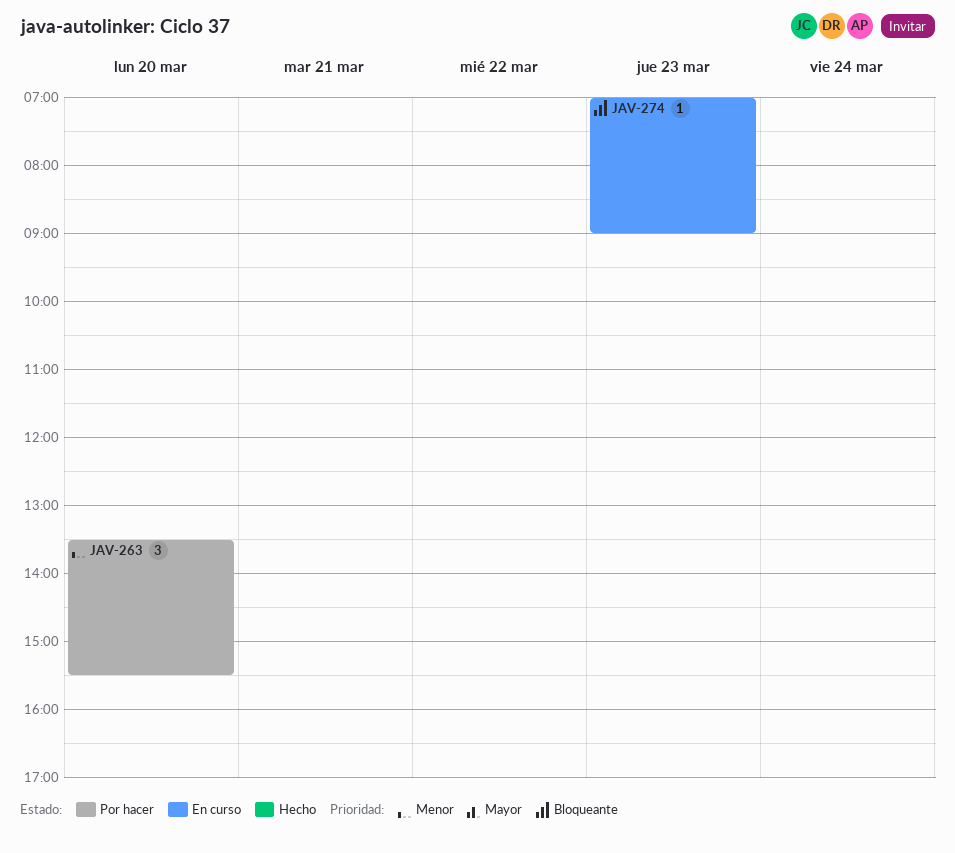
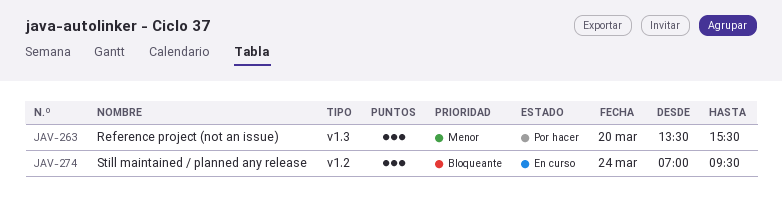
JAV-274, estimate: 1 -> 3
JAV-274, day: Mar 23 -> Mar 24
JAV-274, ends: 09:00 -> 09:30

